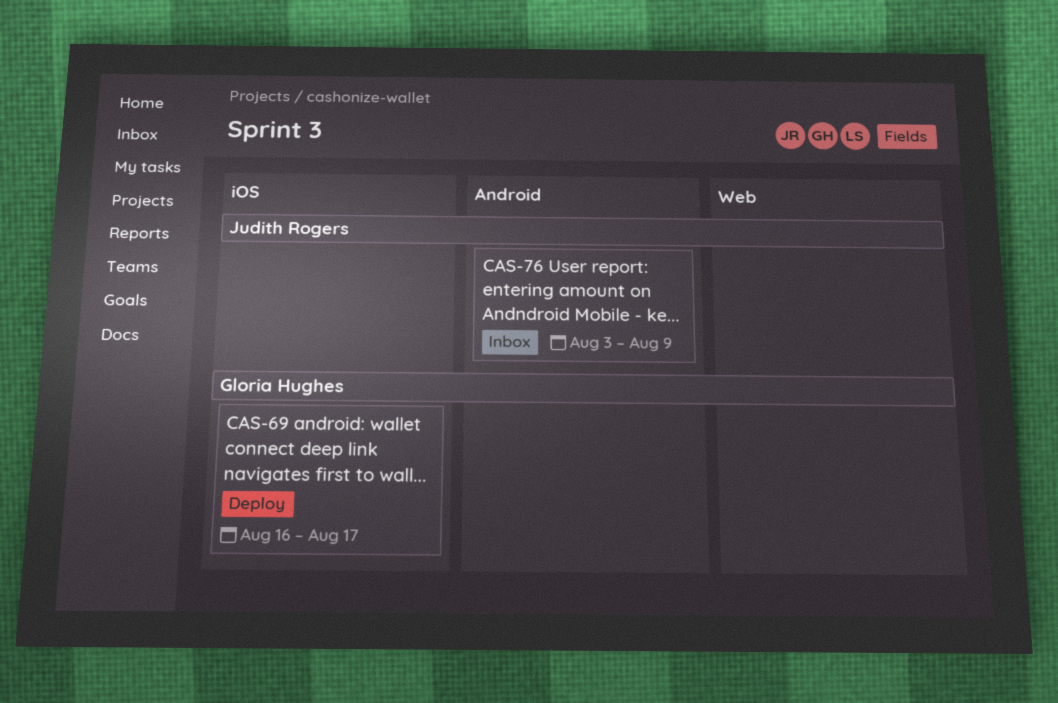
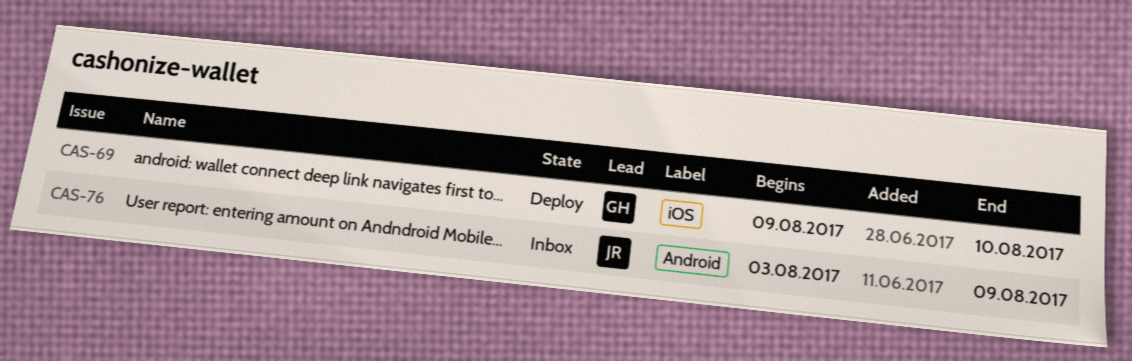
CAS-69, start: Aug 16 -> Aug 9
CAS-69, due: Aug 17 -> Aug 10

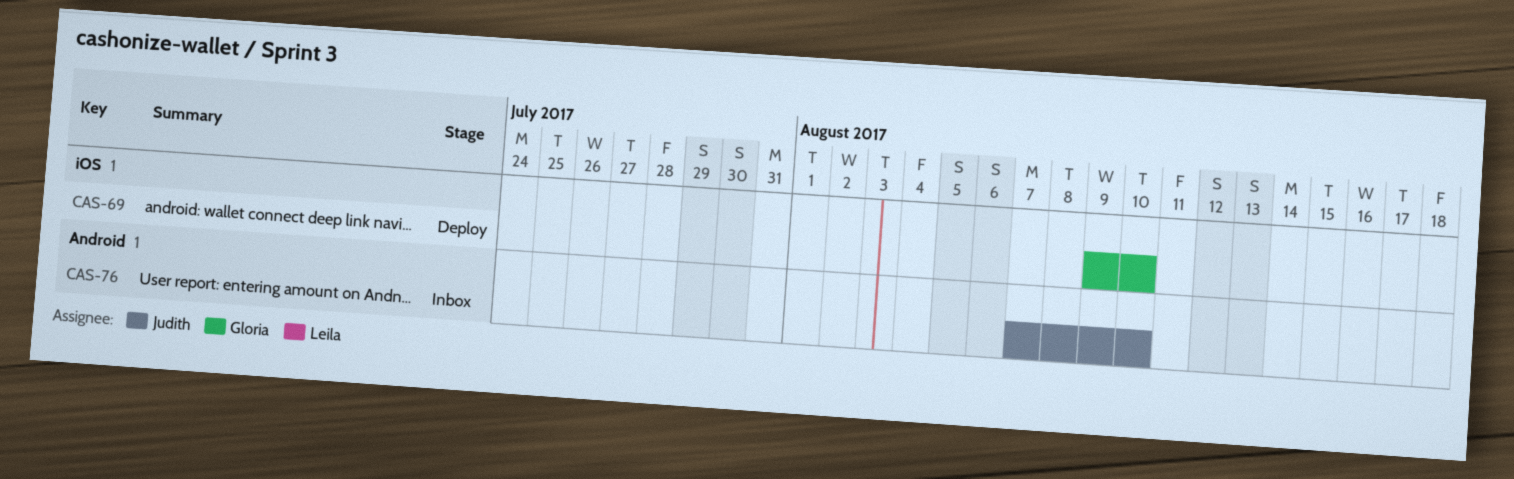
CAS-76, start: Aug 3 -> Aug 7
CAS-76, due: Aug 9 -> Aug 10

